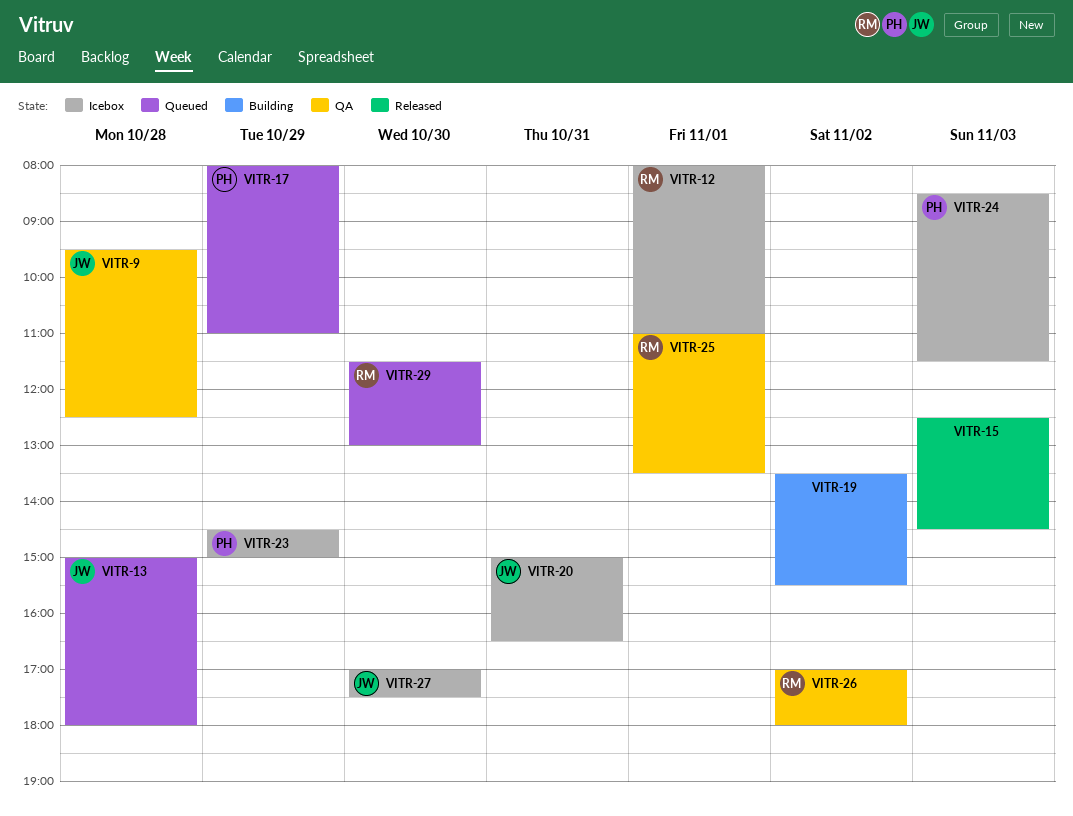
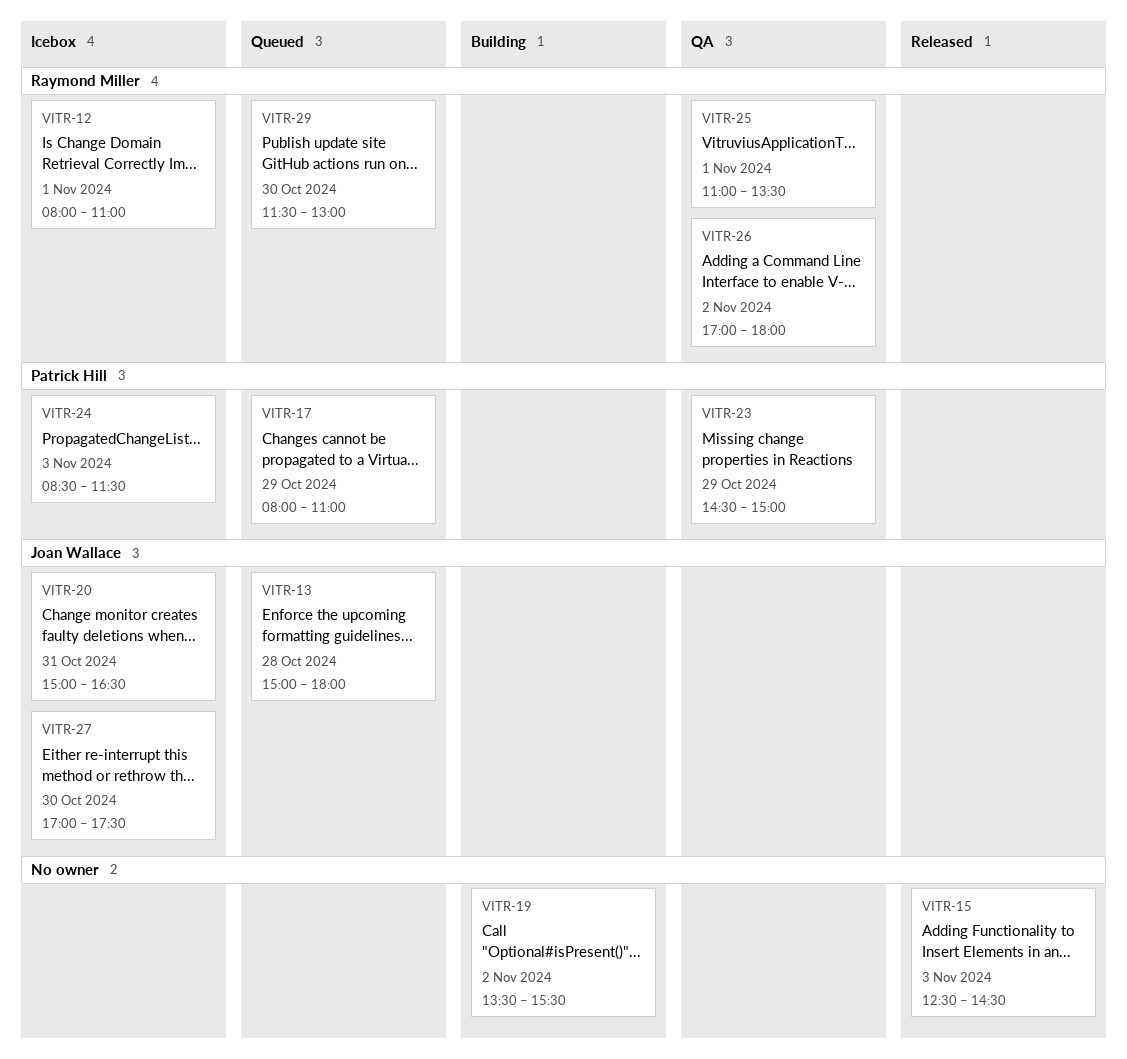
VITR-9: present -> none
VITR-23, status: Icebox -> QA

